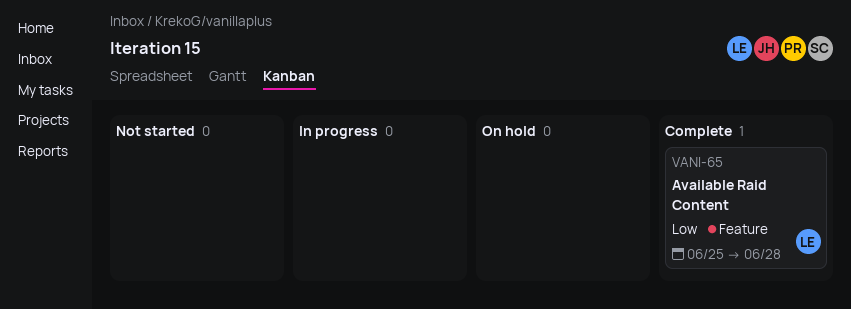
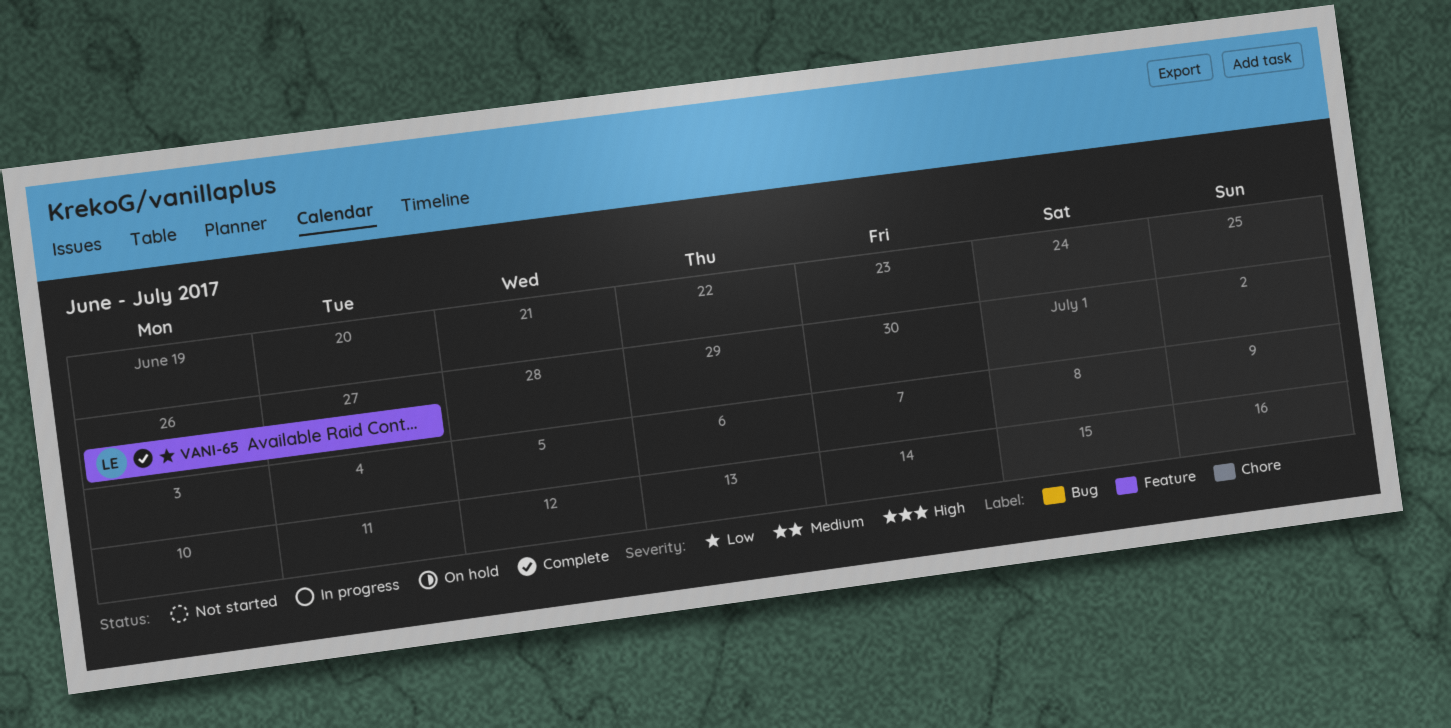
VANI-65, start: Jun 25 -> Jun 26
VANI-65, due: Jun 28 -> Jun 27

